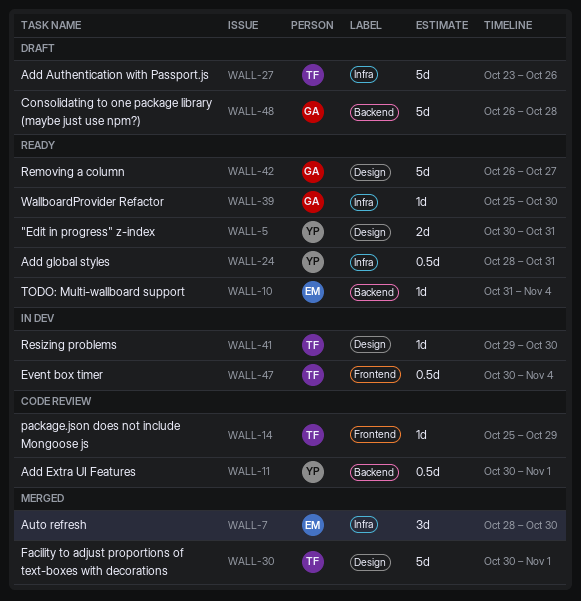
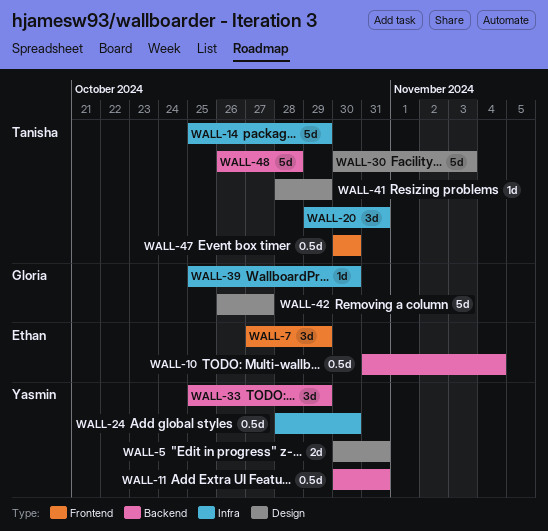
WALL-7, label: Infra -> Frontend
WALL-7, start: Oct 28 -> Oct 27
WALL-7, due: Oct 30 -> Oct 29
WALL-10, estimate: 1d -> 0.5d
WALL-11, due: Nov 1 -> Oct 31
WALL-14, label: Frontend -> Infra
WALL-14, estimate: 1d -> 5d
WALL-20: none -> present
WALL-24, due: Oct 31 -> Oct 30
WALL-27: present -> none
WALL-30, due: Nov 1 -> Nov 3
WALL-33: none -> present
WALL-41, start: Oct 29 -> Oct 28
WALL-41, due: Oct 30 -> Oct 29
WALL-47, due: Nov 4 -> Oct 30
WALL-48, owner: Gloria -> Tanisha

